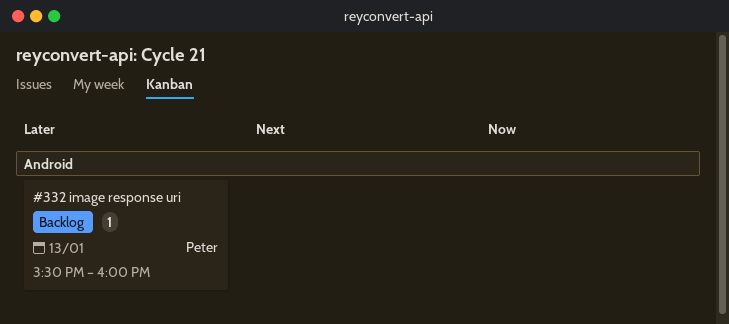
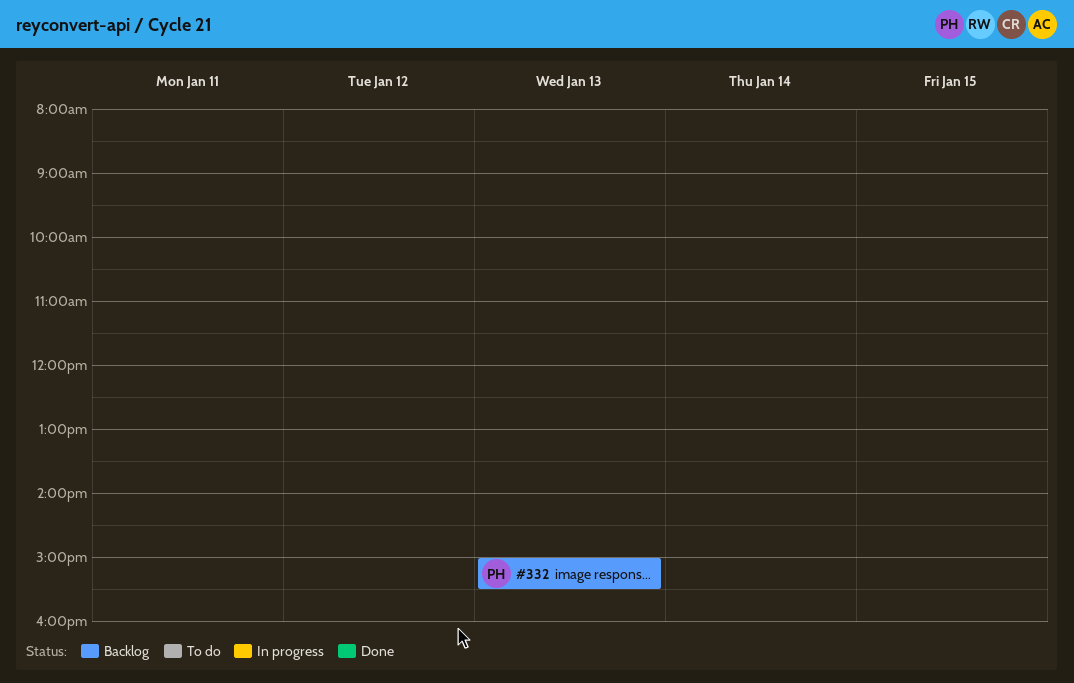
#332, begins: 15:30 -> 15:00
#332, ends: 16:00 -> 15:30

